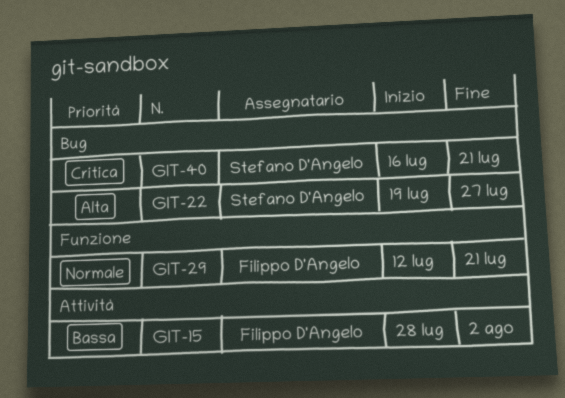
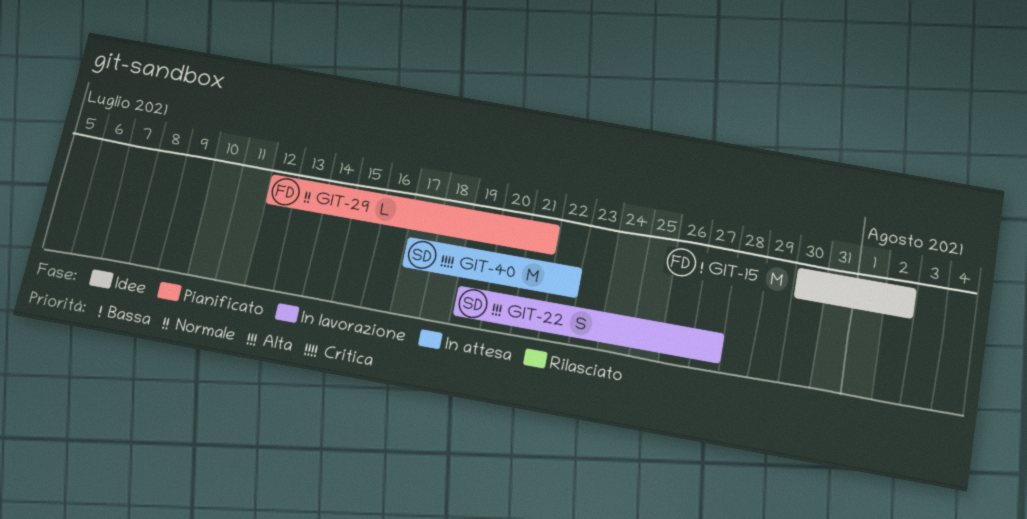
GIT-15, start: Jul 28 -> Jul 30
GIT-40, start: Jul 16 -> Jul 17
GIT-40, due: Jul 21 -> Jul 22

